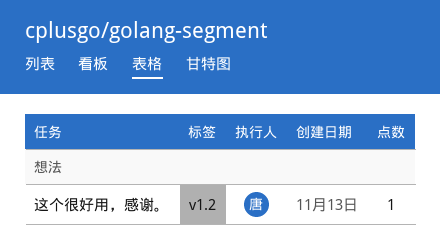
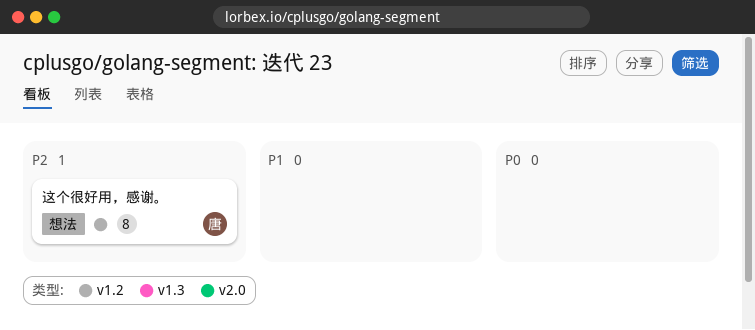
这个很好用，感谢。, estimate: 1 -> 8

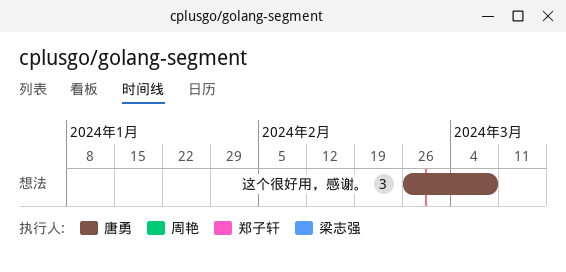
这个很好用，感谢。, estimate: 8 -> 3

